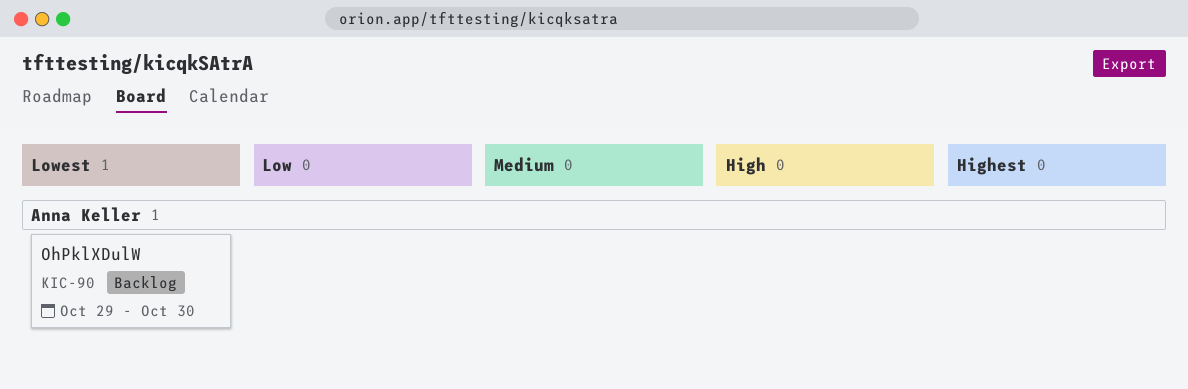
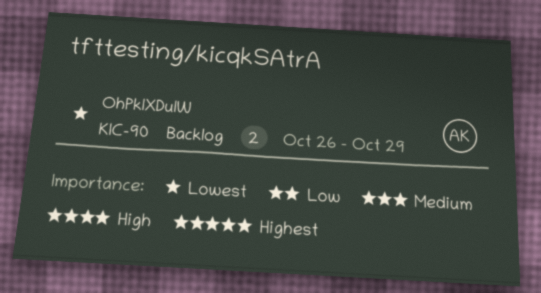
KIC-90, start: Oct 29 -> Oct 26
KIC-90, due: Oct 30 -> Oct 29

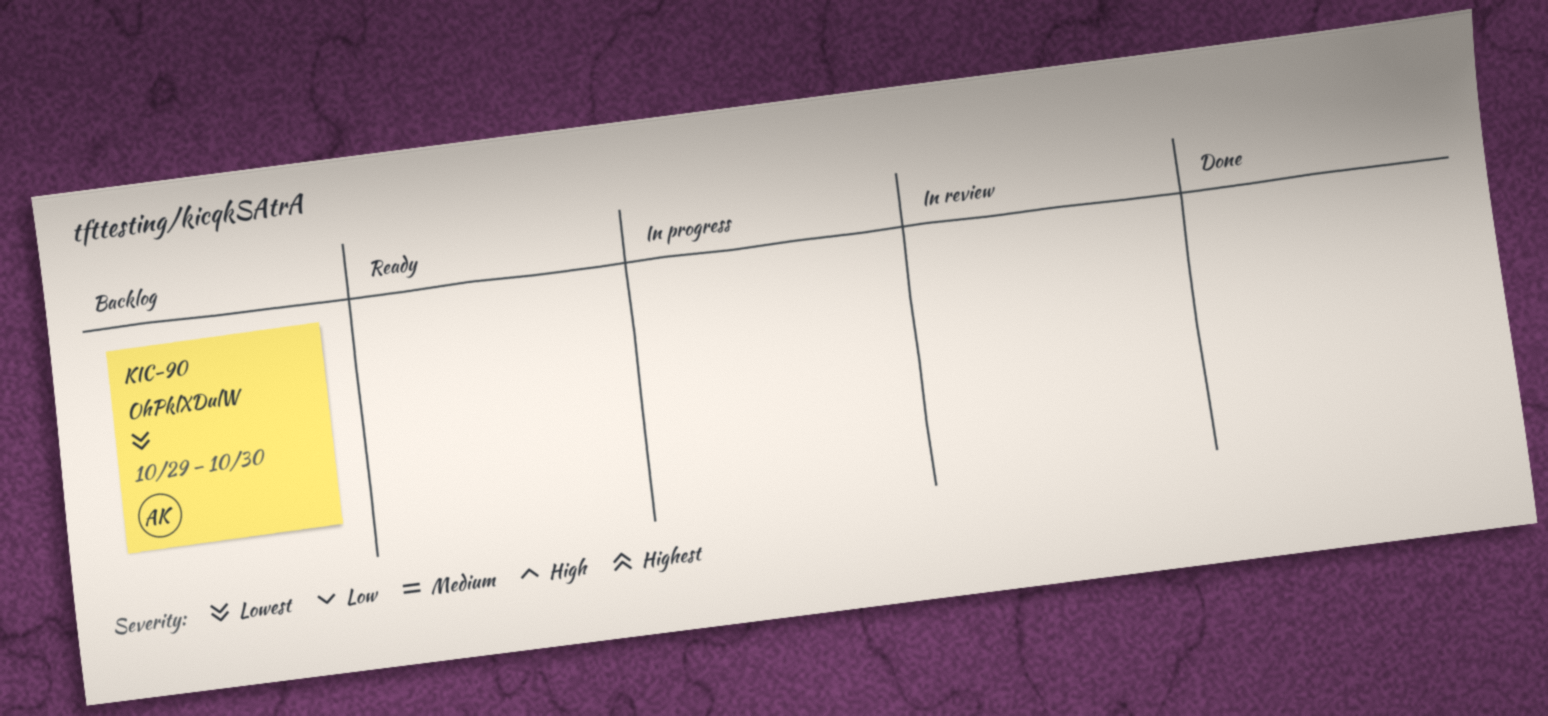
KIC-90, start: Oct 26 -> Oct 29
KIC-90, due: Oct 29 -> Oct 30

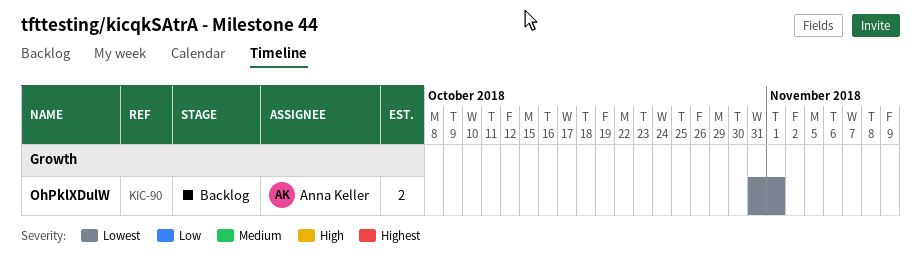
KIC-90, start: Oct 29 -> Oct 31
KIC-90, due: Oct 30 -> Nov 1

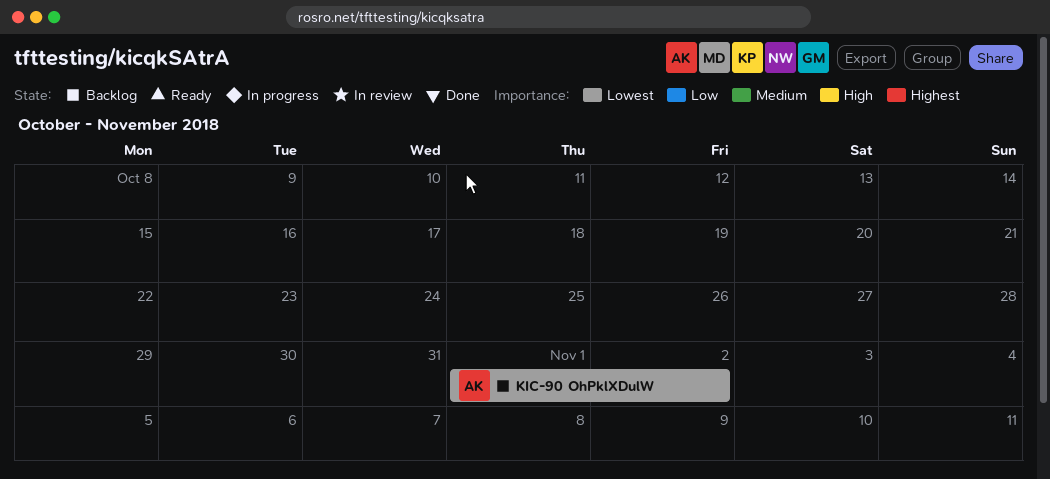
KIC-90, start: Oct 31 -> Nov 1
KIC-90, due: Nov 1 -> Nov 2

